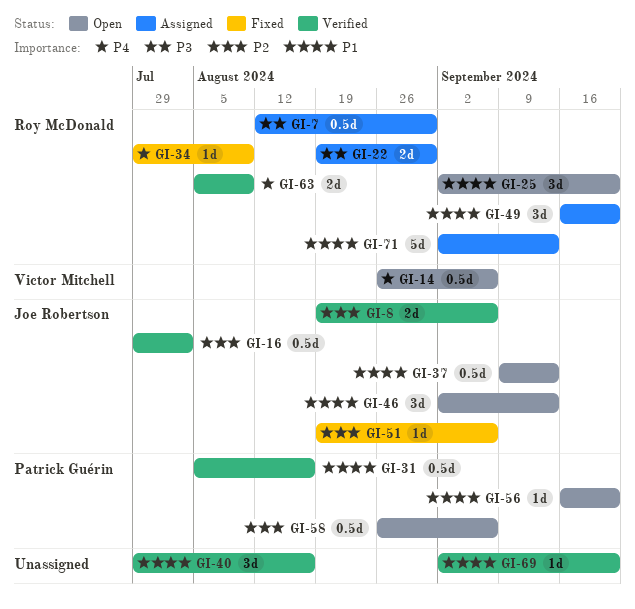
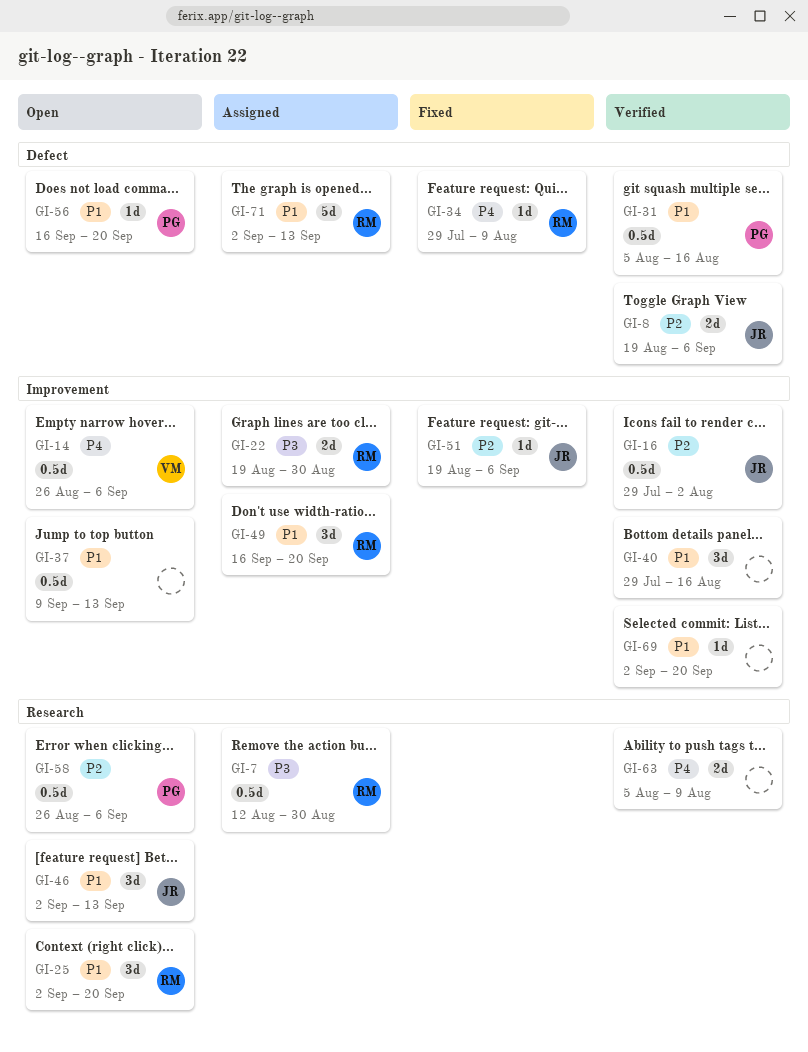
GI-37, owner: Joe Robertson -> none
GI-63, owner: Roy McDonald -> none

